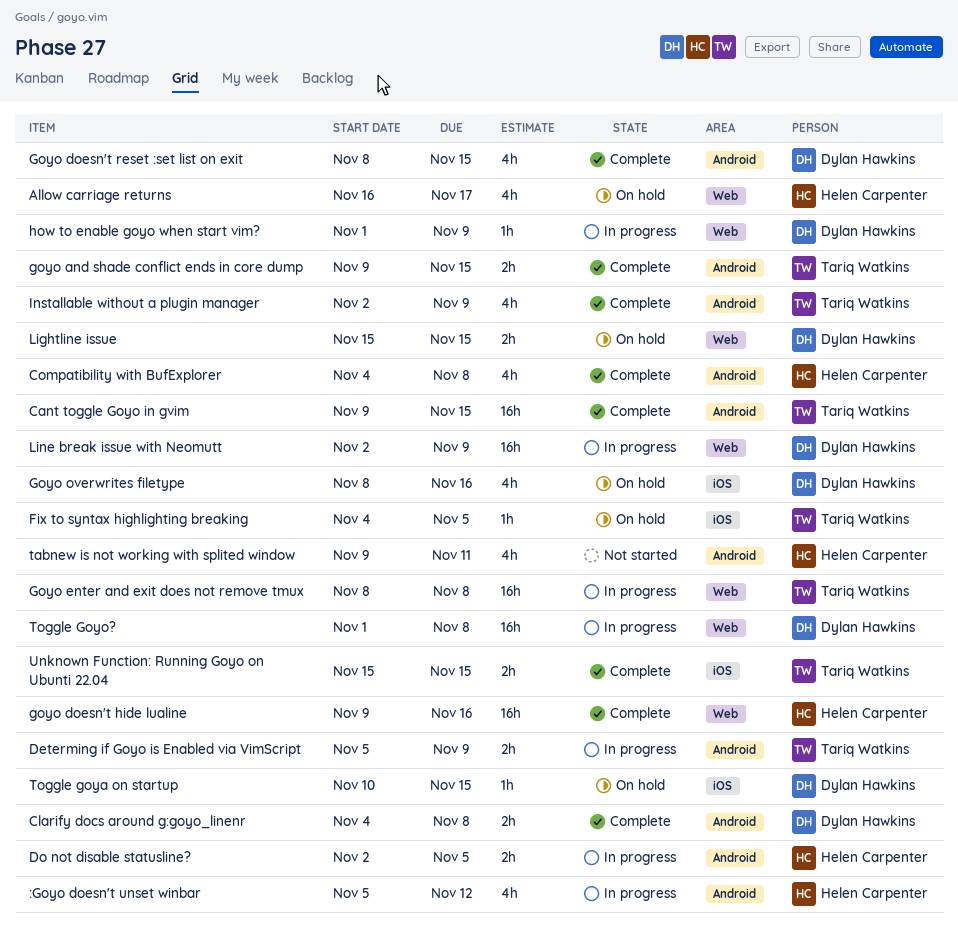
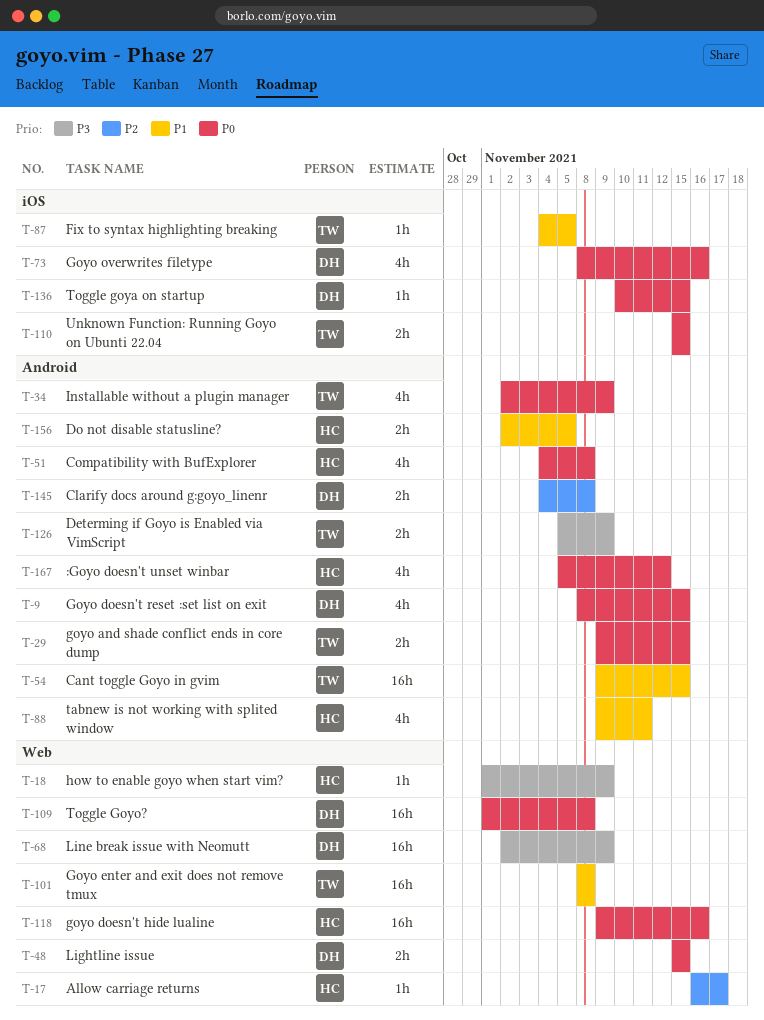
Allow carriage returns, estimate: 4h -> 1h
how to enable goyo when start vim?, owner: Dylan Hawkins -> Helen Carpenter

